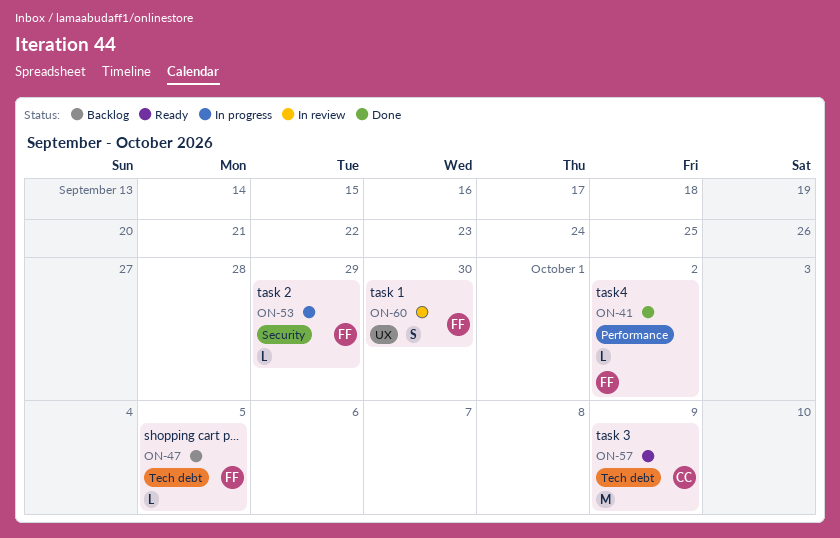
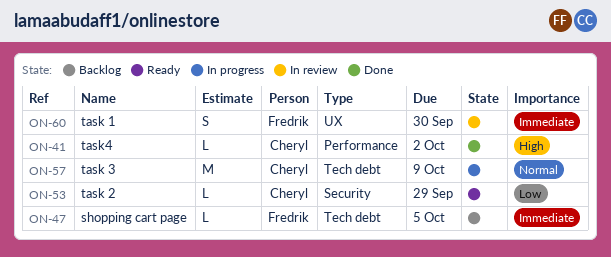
ON-41, owner: Fredrik -> Cheryl
ON-53, status: In progress -> Ready
ON-53, owner: Fredrik -> Cheryl
ON-57, status: Ready -> In progress

